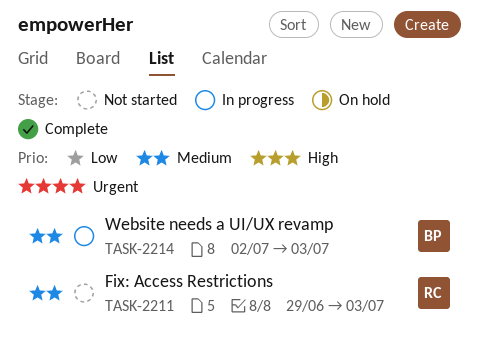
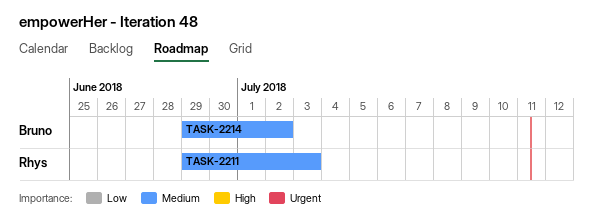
TASK-2214, start: Jul 2 -> Jun 29
TASK-2214, due: Jul 3 -> Jul 2

